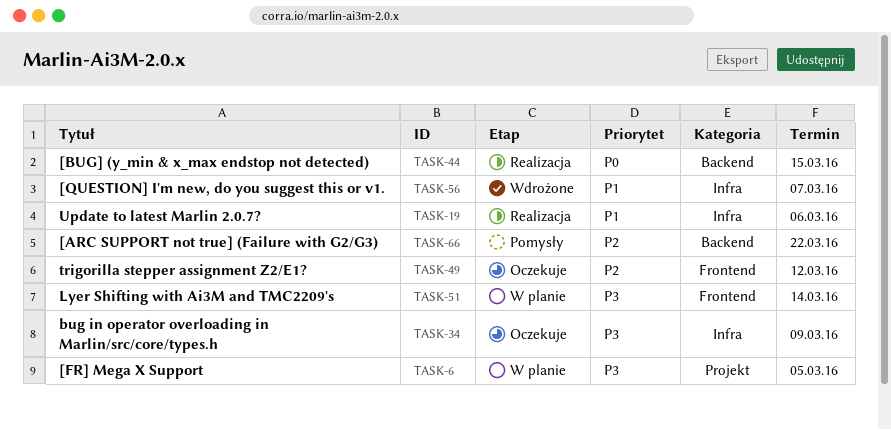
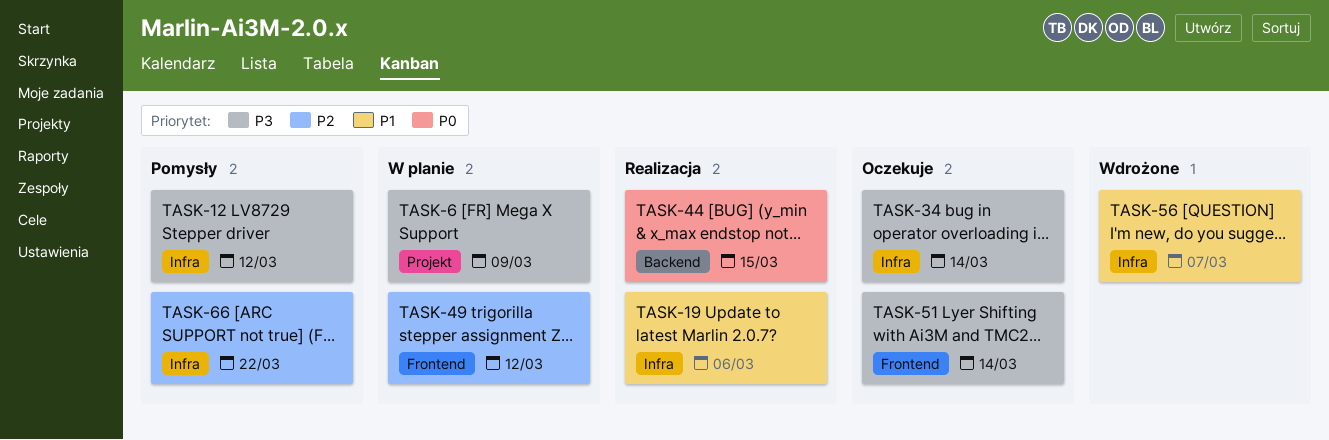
TASK-6, due: Mar 5 -> Mar 9
TASK-12: none -> present
TASK-34, due: Mar 9 -> Mar 14
TASK-49, status: Oczekuje -> W planie
TASK-51, status: W planie -> Oczekuje
TASK-66, label: Backend -> Infra

